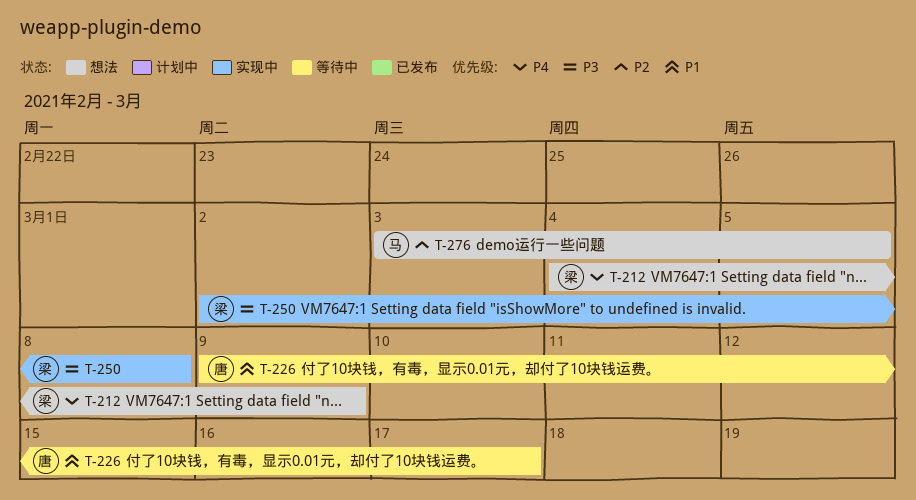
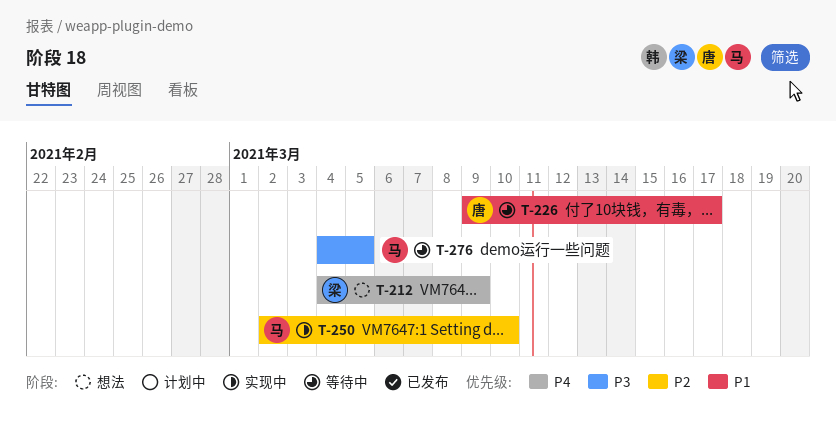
T-250, owner: 梁 -> 马
T-250, priority: P3 -> P2
T-250, due: Mar 8 -> Mar 10
T-276, status: 想法 -> 等待中
T-276, priority: P2 -> P3
T-276, start: Mar 3 -> Mar 4

